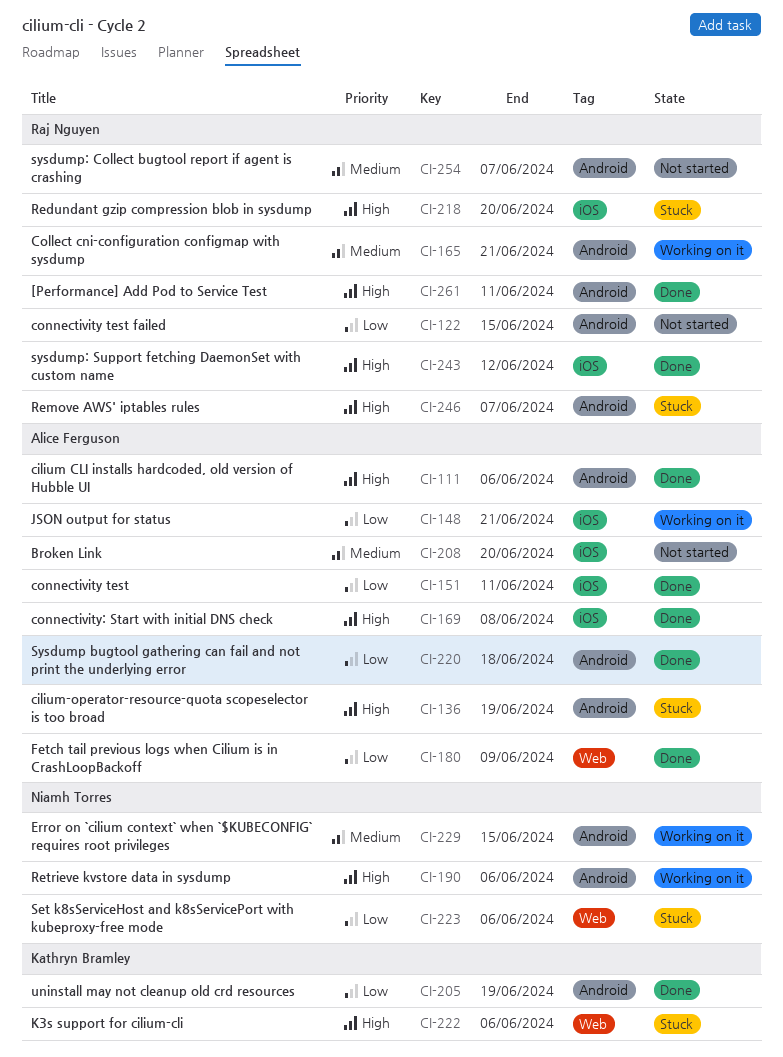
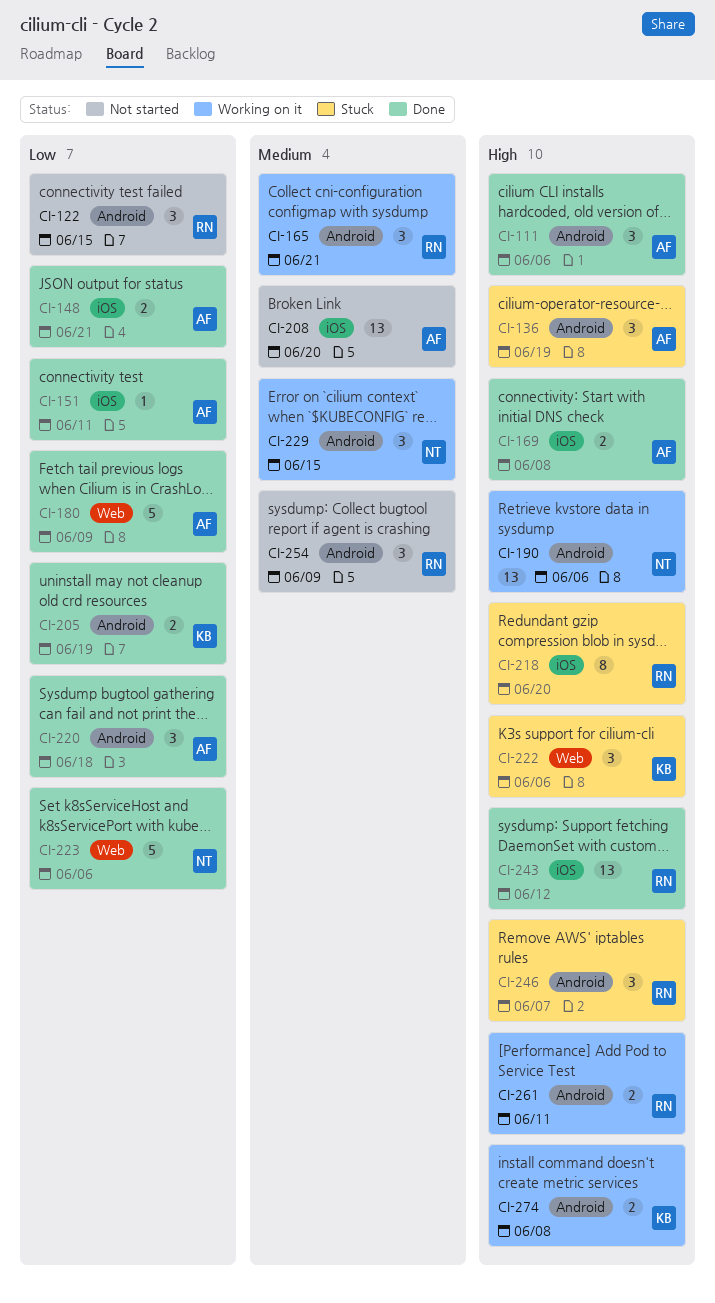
CI-148, status: Working on it -> Done
CI-223, status: Stuck -> Done
CI-254, due: Jun 7 -> Jun 9
CI-261, status: Done -> Working on it
CI-274: none -> present

